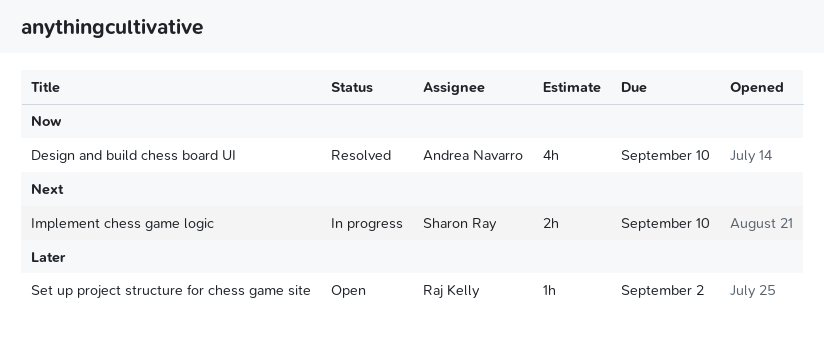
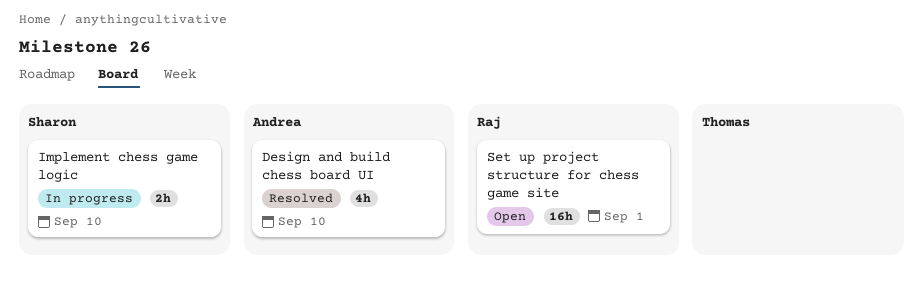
Set up project structure for chess game site, estimate: 1h -> 16h
Set up project structure for chess game site, due: Sep 2 -> Sep 1

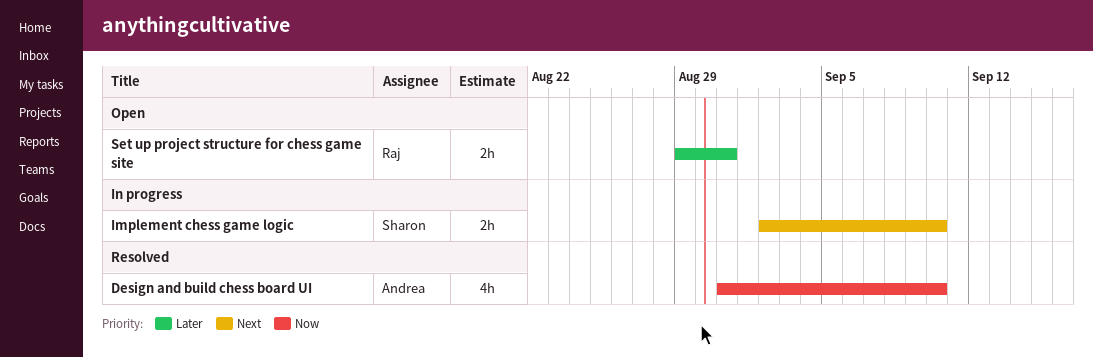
Set up project structure for chess game site, estimate: 16h -> 2h
Set up project structure for chess game site, due: Sep 1 -> Aug 31

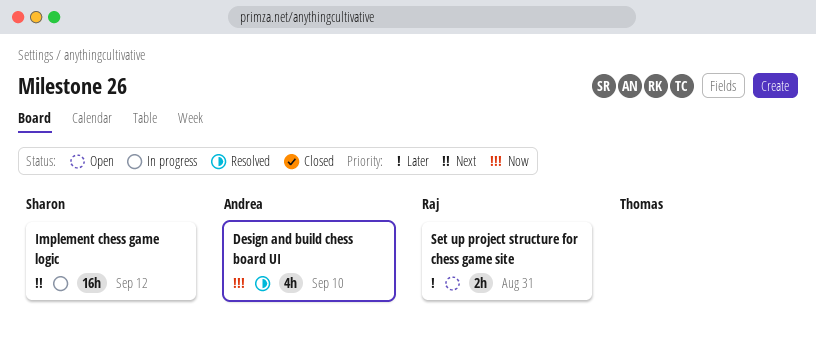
Implement chess game logic, estimate: 2h -> 16h
Implement chess game logic, due: Sep 10 -> Sep 12

